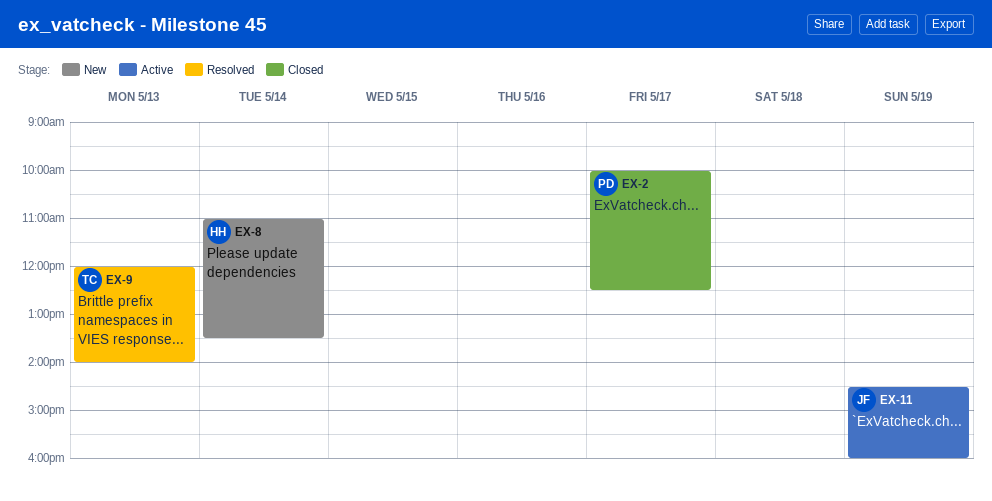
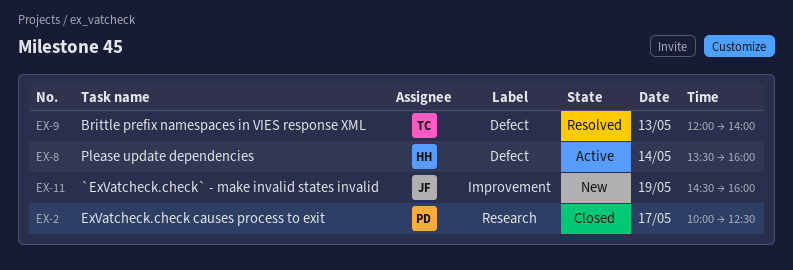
EX-8, status: New -> Active
EX-8, begins: 11:00 -> 13:30
EX-8, ends: 13:30 -> 16:00
EX-11, status: Active -> New

